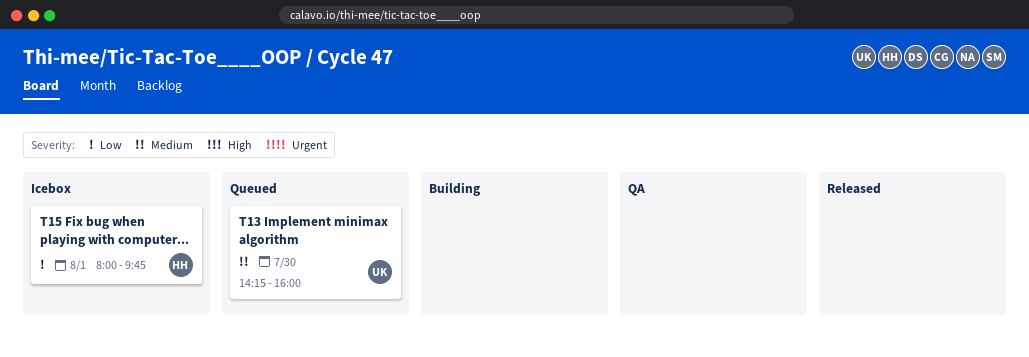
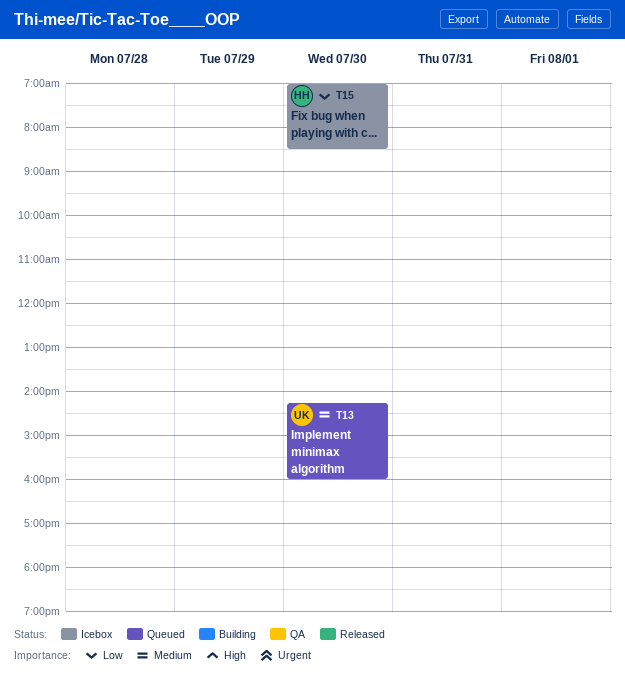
T15, day: Aug 1 -> Jul 30
T15, begins: 08:00 -> 07:00
T15, ends: 09:45 -> 08:30

